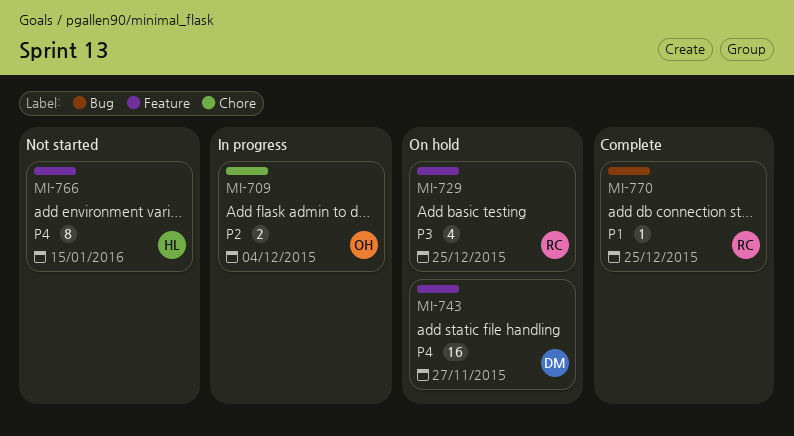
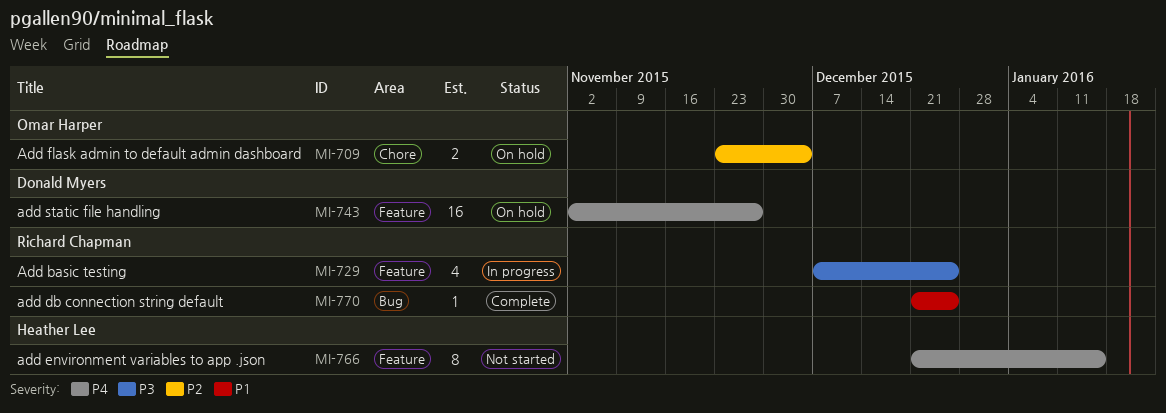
MI-709, status: In progress -> On hold
MI-729, status: On hold -> In progress

